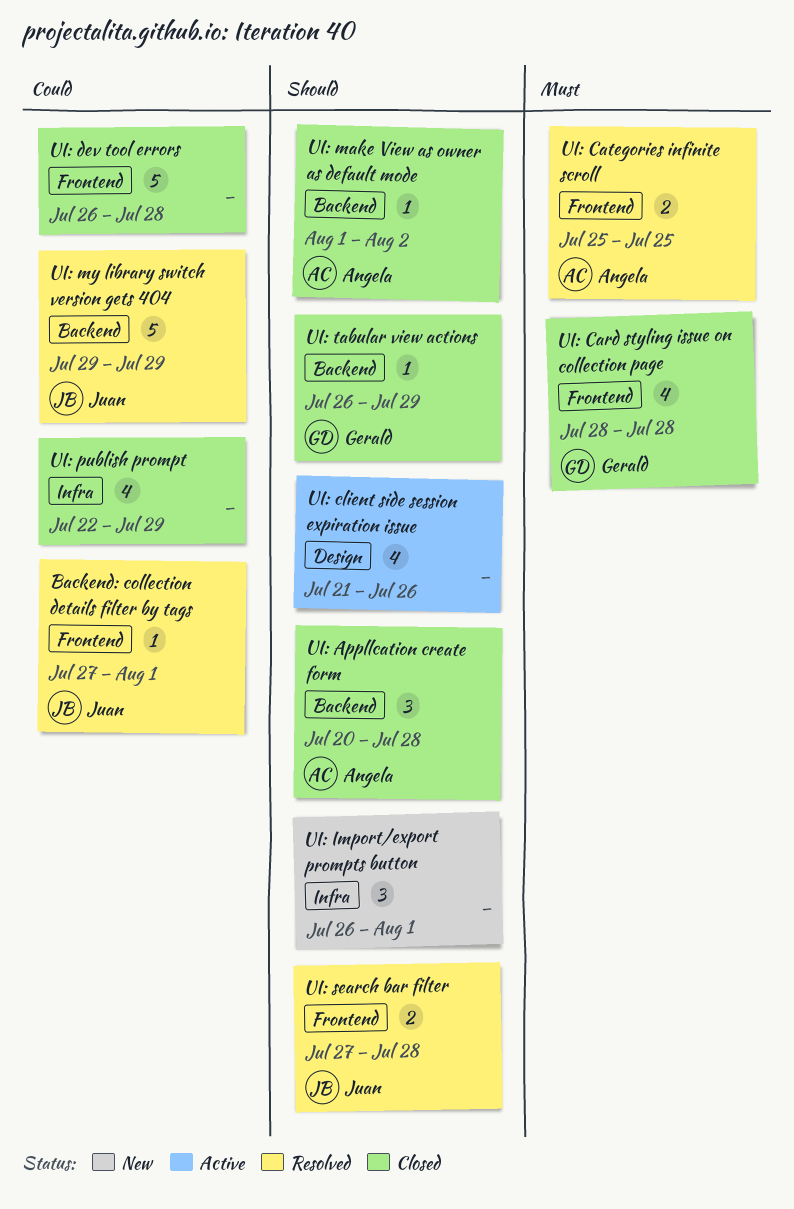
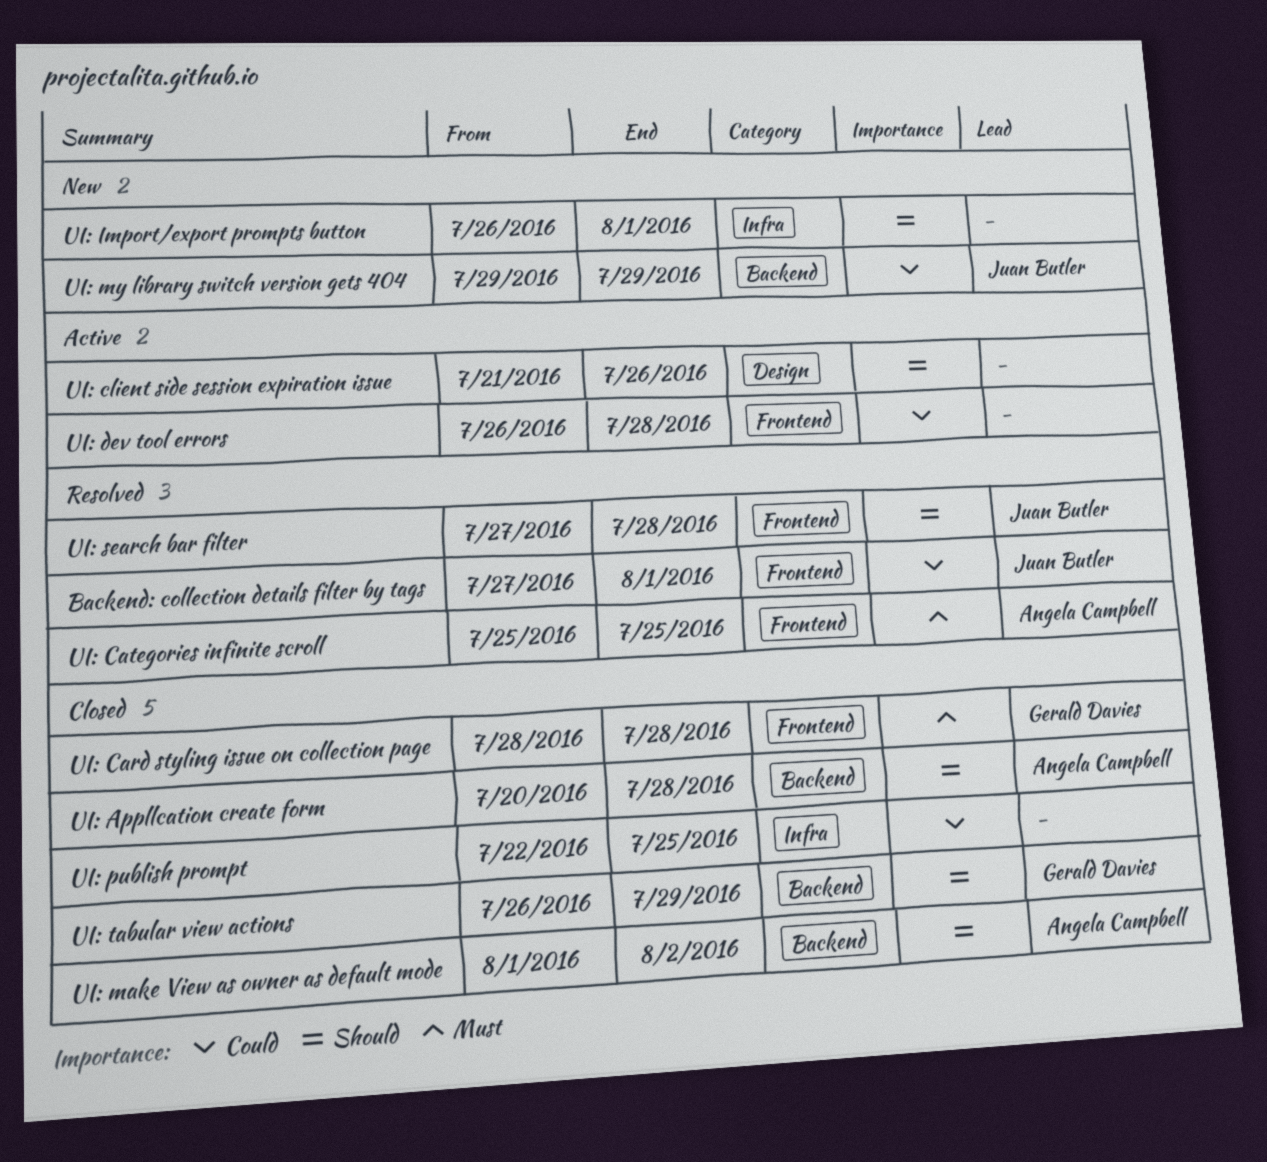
UI: dev tool errors, status: Closed -> Active
UI: my library switch version gets 404, status: Resolved -> New
UI: publish prompt, due: Jul 29 -> Jul 25

